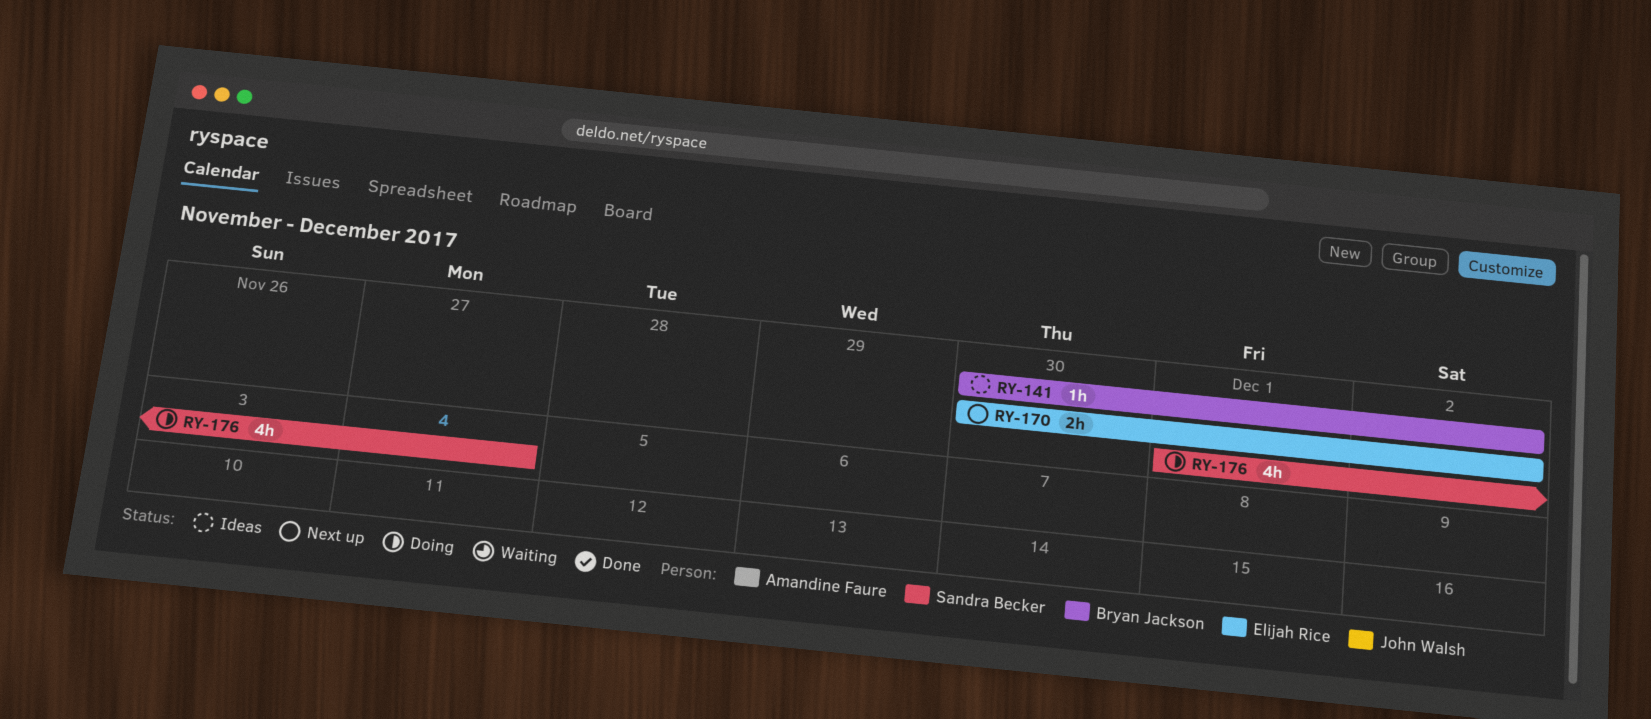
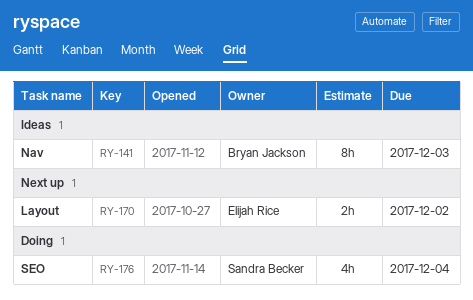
RY-141, estimate: 1h -> 8h
RY-141, due: Dec 2 -> Dec 3

